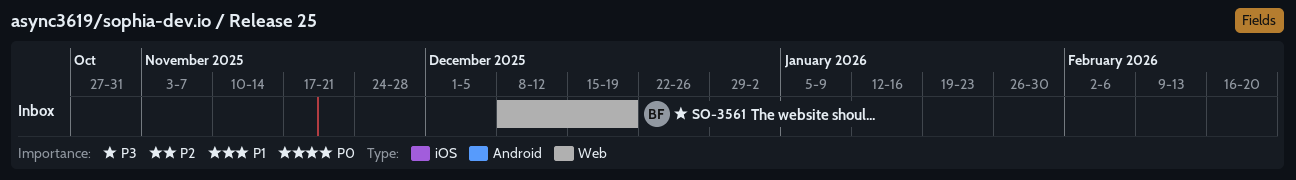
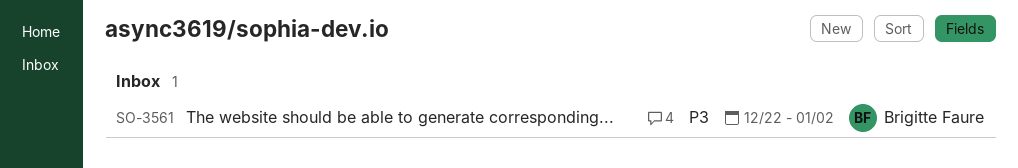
SO-3561, start: Dec 8 -> Dec 22
SO-3561, due: Dec 19 -> Jan 2

